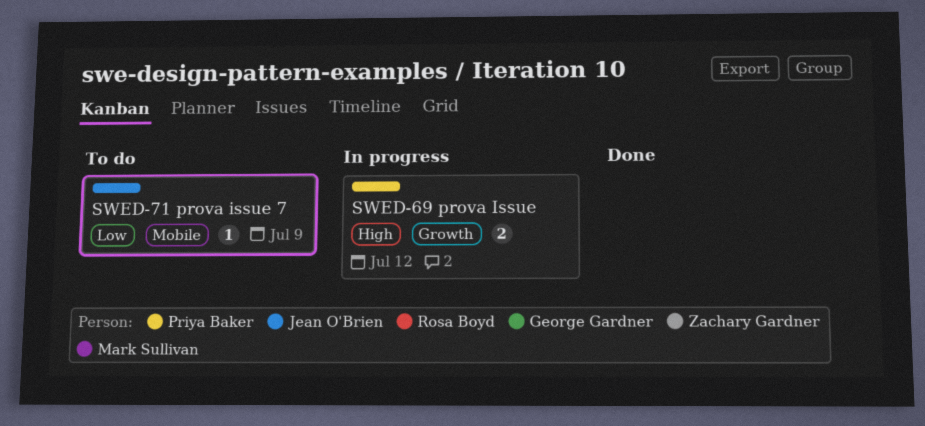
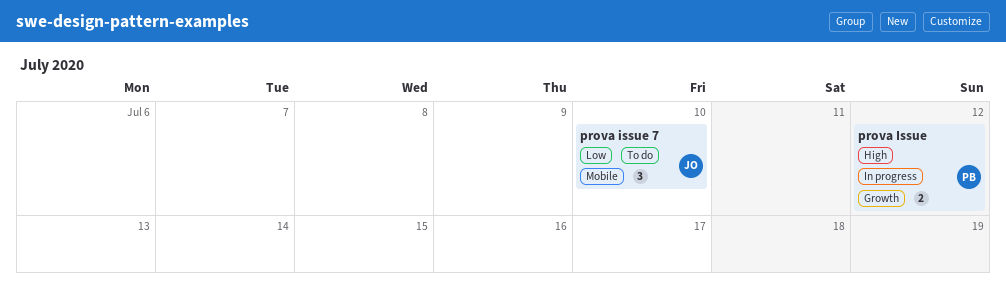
prova issue 7, estimate: 1 -> 3
prova issue 7, due: Jul 9 -> Jul 10

